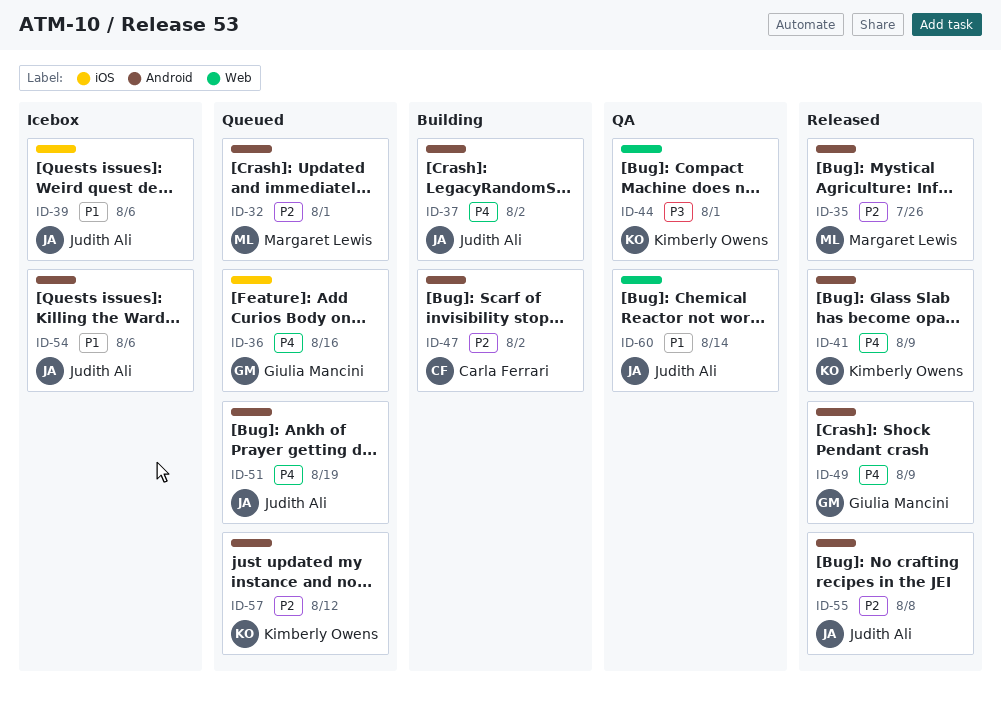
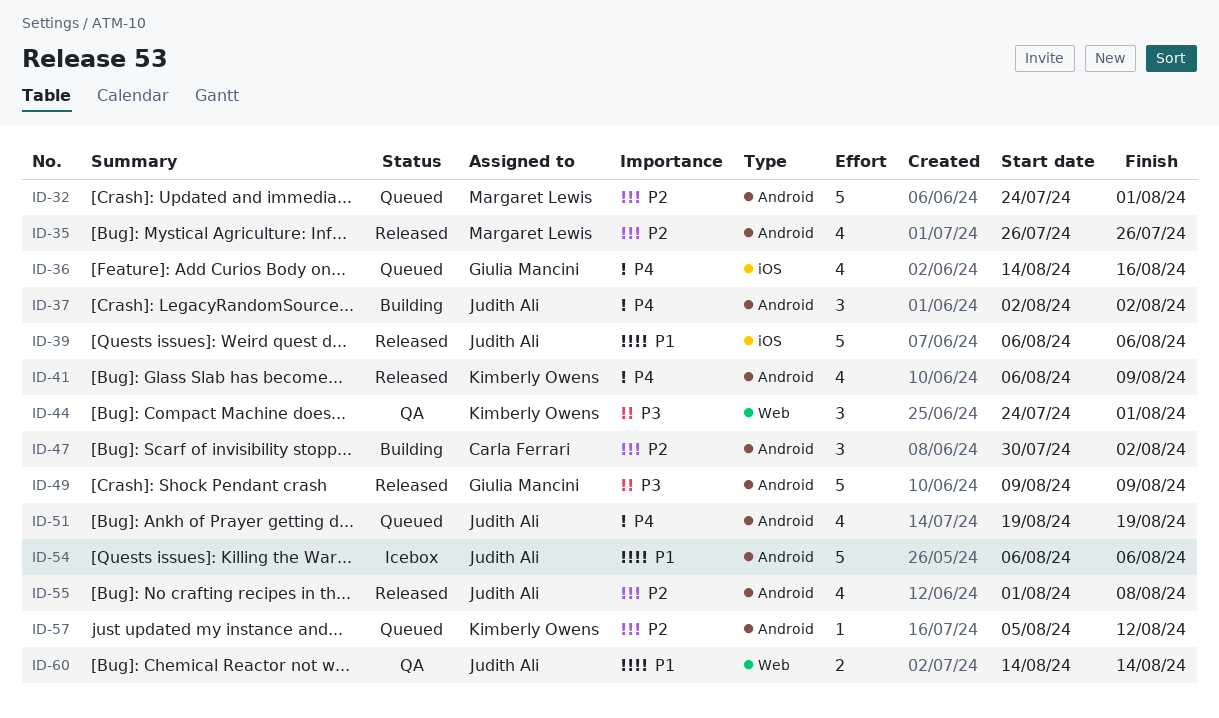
ID-39, status: Icebox -> Released
ID-49, priority: P4 -> P3

